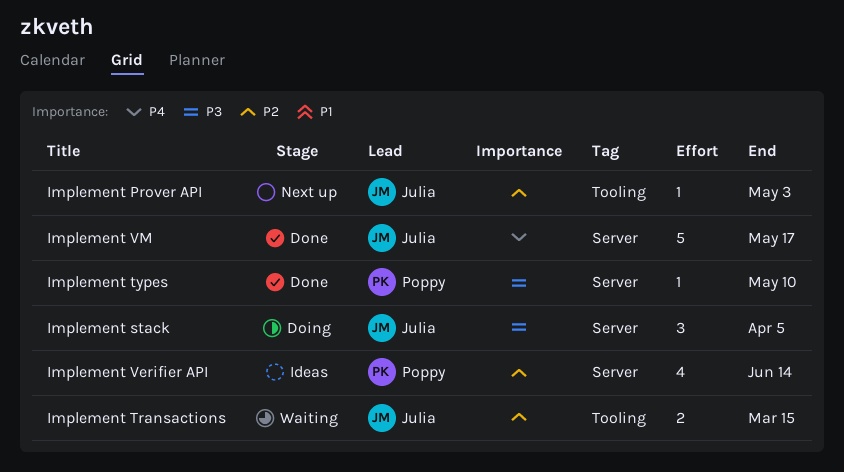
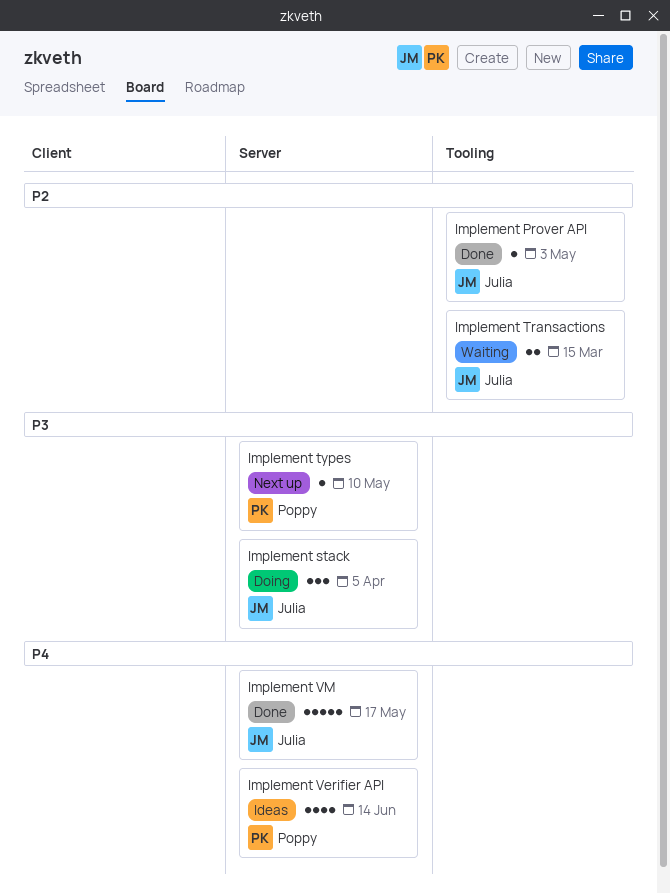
Implement Prover API, status: Next up -> Done
Implement types, status: Done -> Next up
Implement Verifier API, priority: P2 -> P4

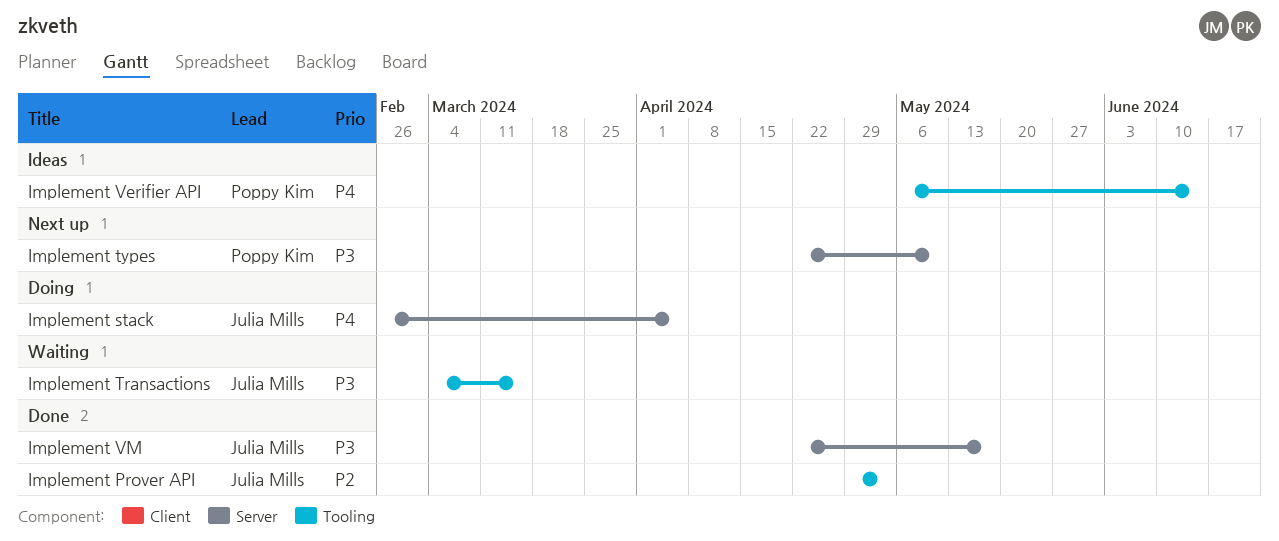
Implement stack, priority: P3 -> P4
Implement Transactions, priority: P2 -> P3
Implement Verifier API, label: Server -> Tooling
Implement VM, priority: P4 -> P3

